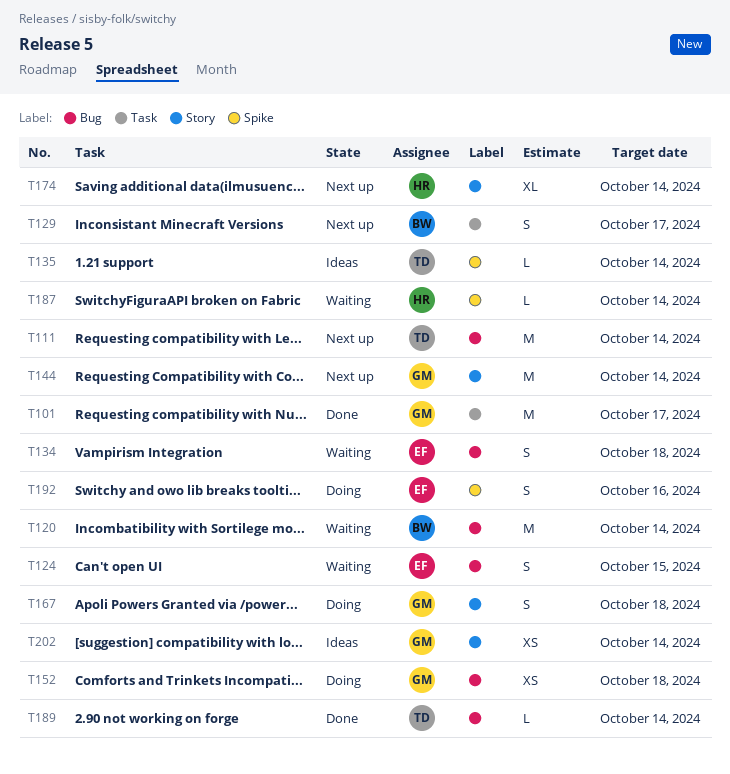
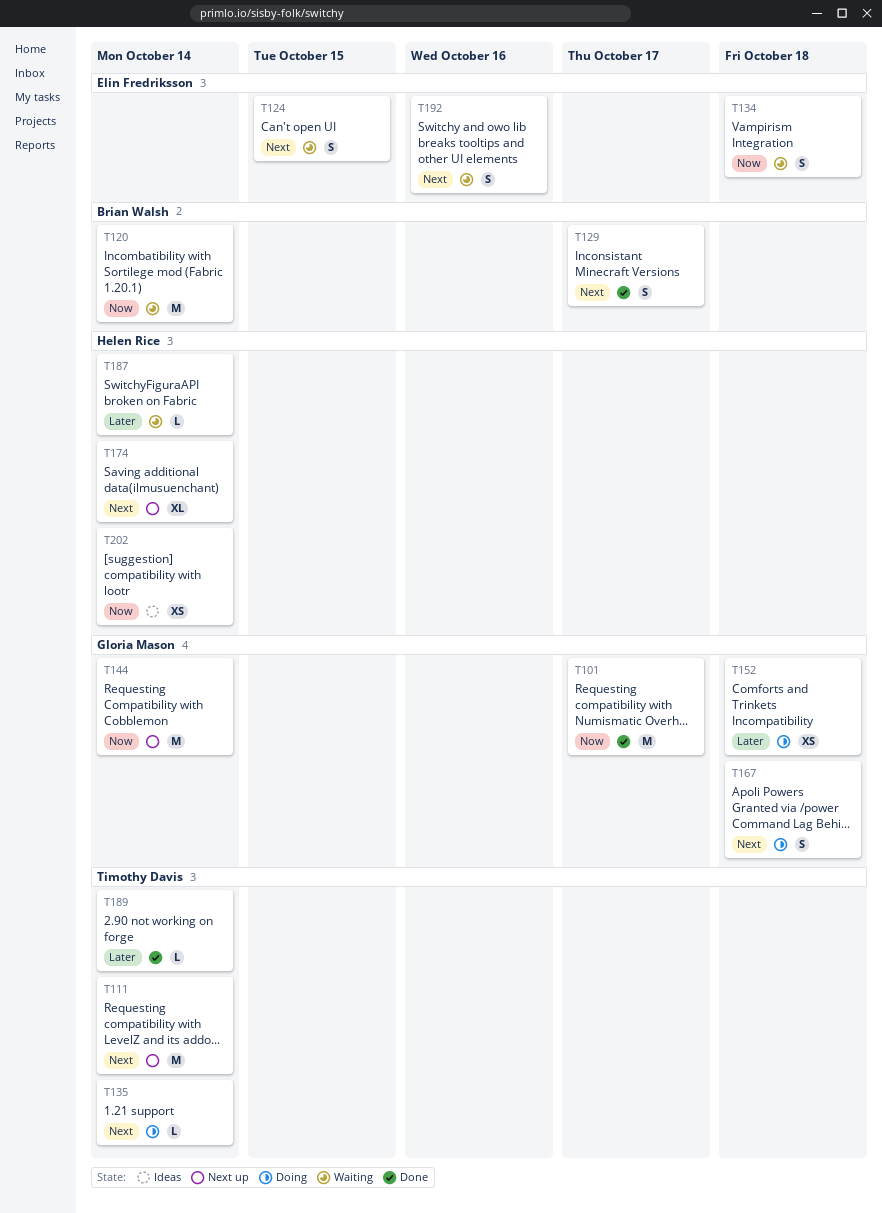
T129, status: Next up -> Done
T135, status: Ideas -> Doing
T192, status: Doing -> Waiting
T202, owner: Gloria Mason -> Helen Rice

